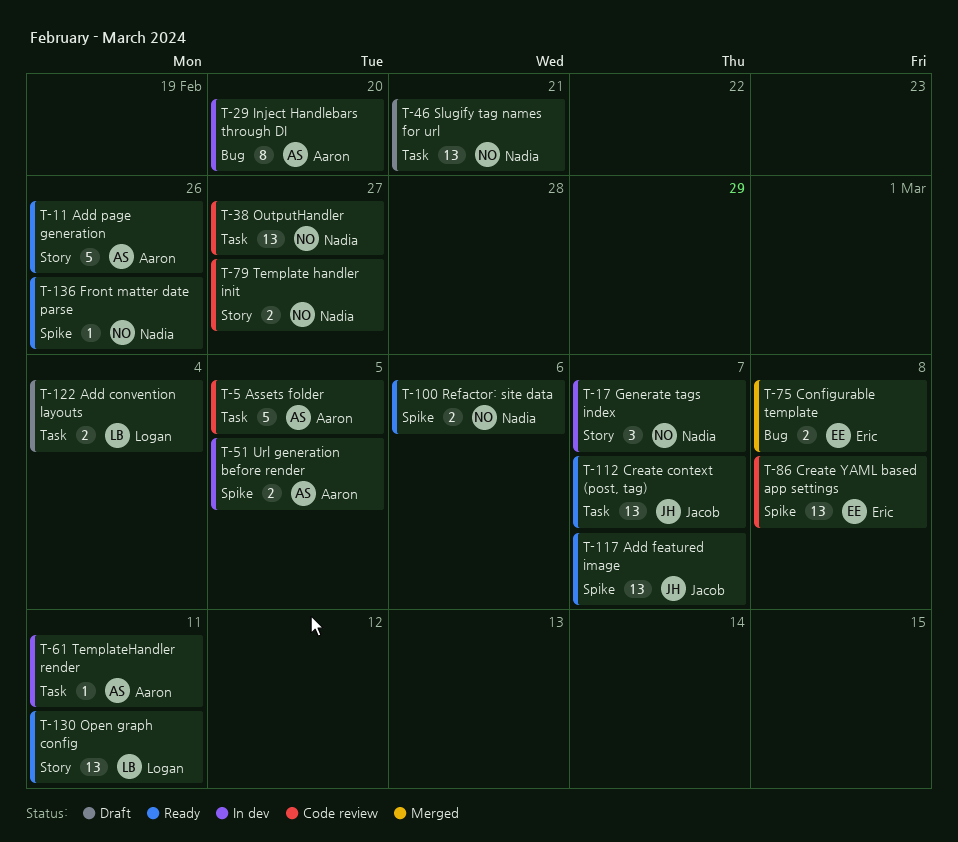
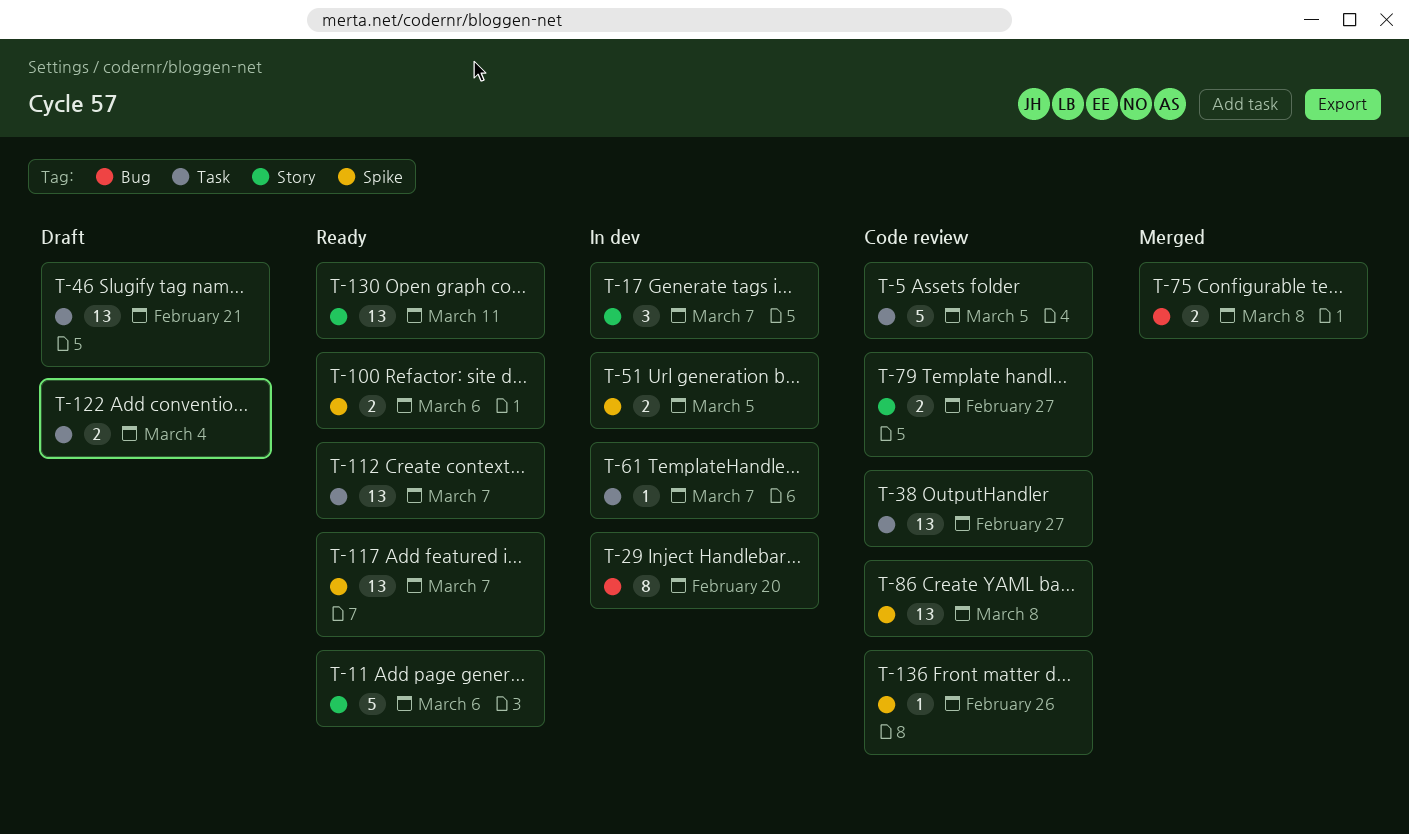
T-11, due: Feb 26 -> Mar 6
T-61, due: Mar 11 -> Mar 7
T-136, status: Ready -> Code review

